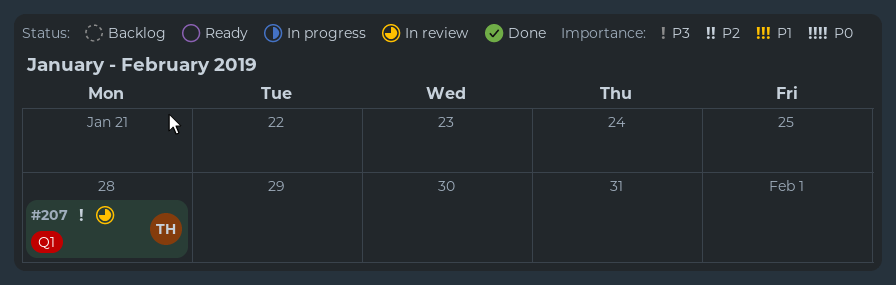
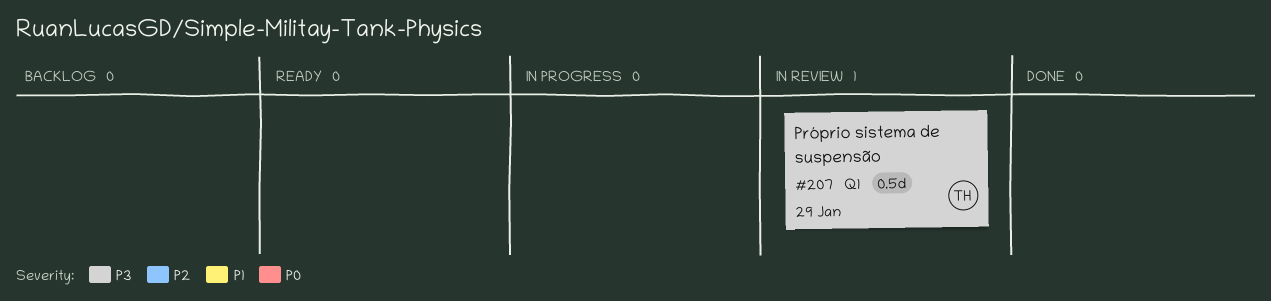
#207, due: Jan 28 -> Jan 29

